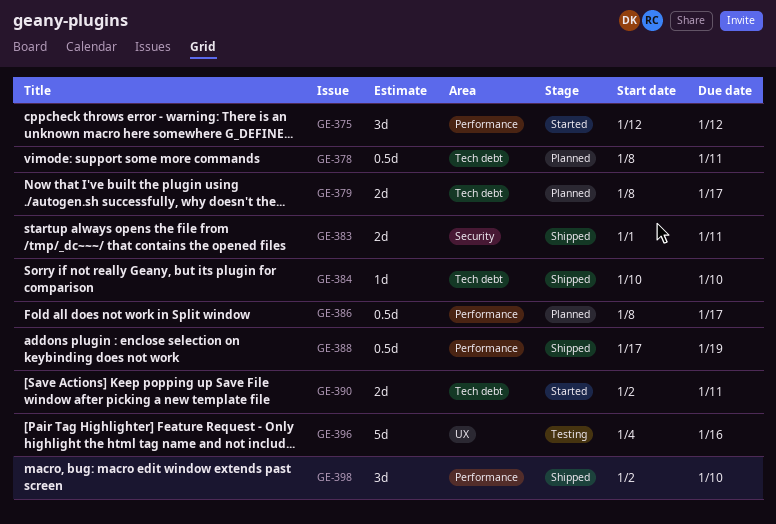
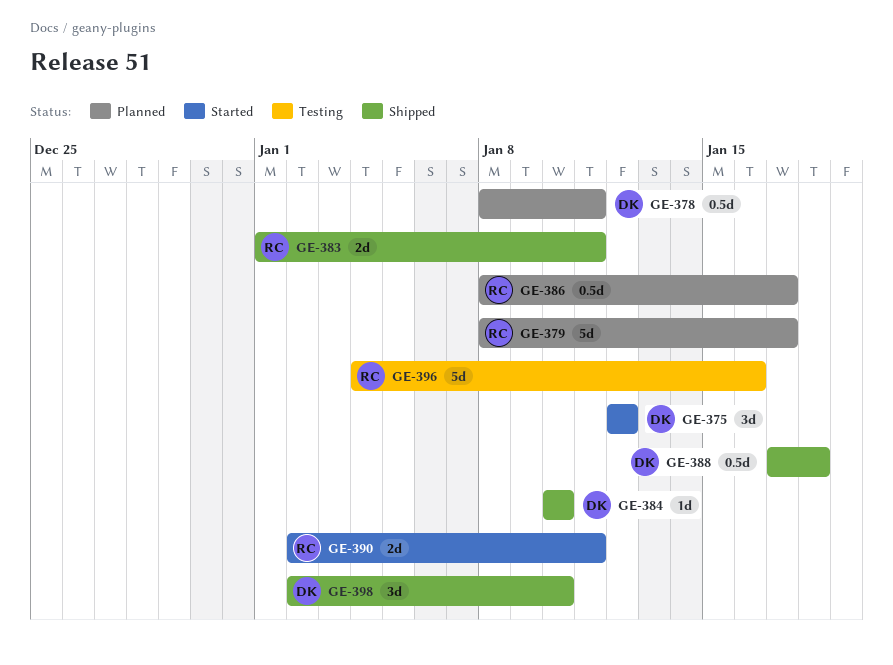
GE-379, estimate: 2d -> 5d
GE-388, due: Jan 19 -> Jan 18

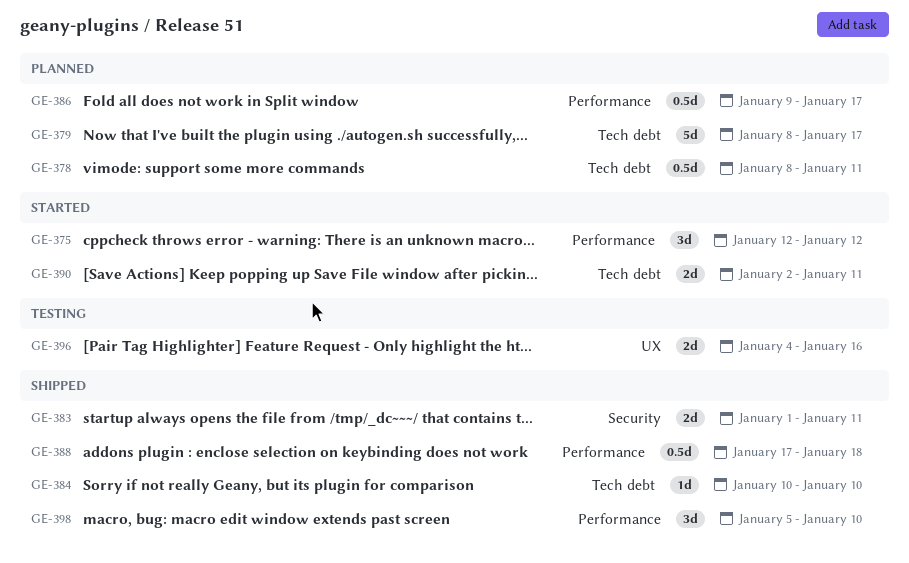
GE-386, start: Jan 8 -> Jan 9
GE-396, estimate: 5d -> 2d
GE-398, start: Jan 2 -> Jan 5

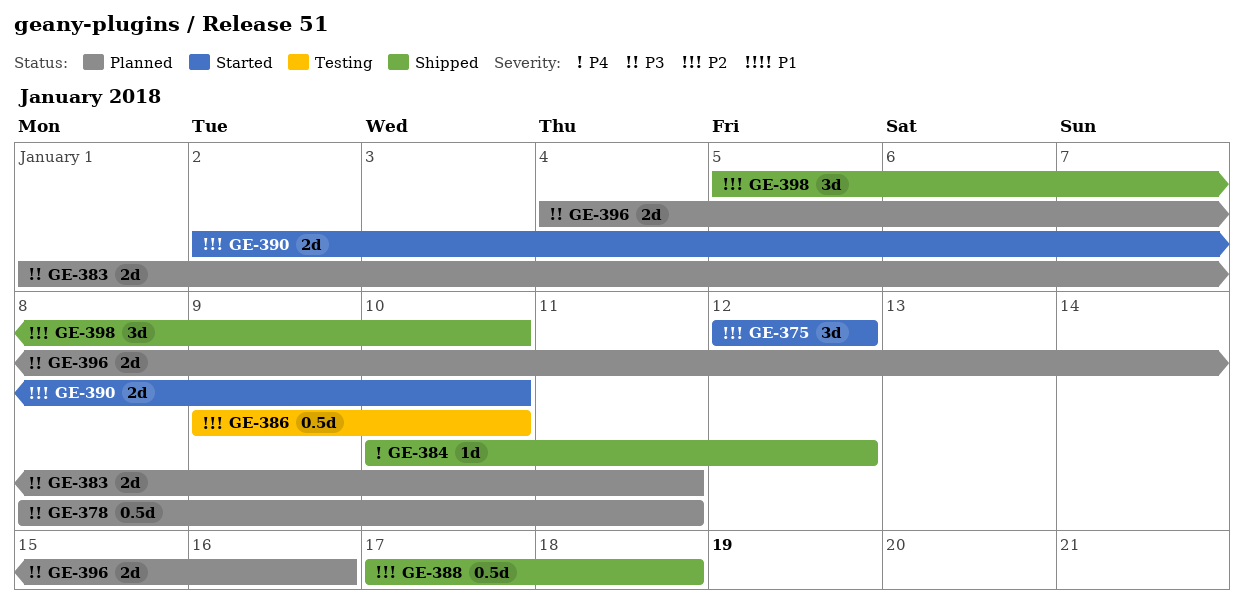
GE-379: present -> none
GE-383, status: Shipped -> Planned
GE-384, due: Jan 10 -> Jan 12
GE-386, status: Planned -> Testing
GE-386, due: Jan 17 -> Jan 10
GE-390, due: Jan 11 -> Jan 10
GE-396, status: Testing -> Planned

